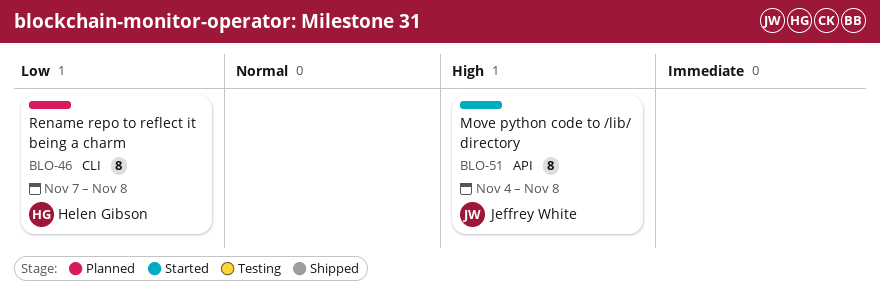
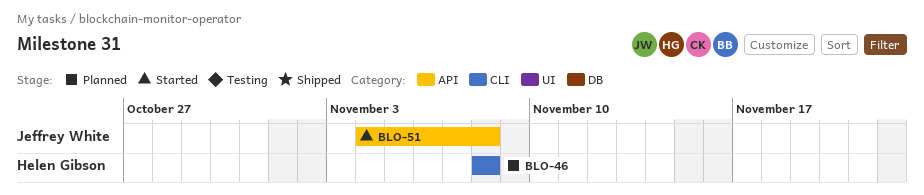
BLO-46, start: Nov 7 -> Nov 8

